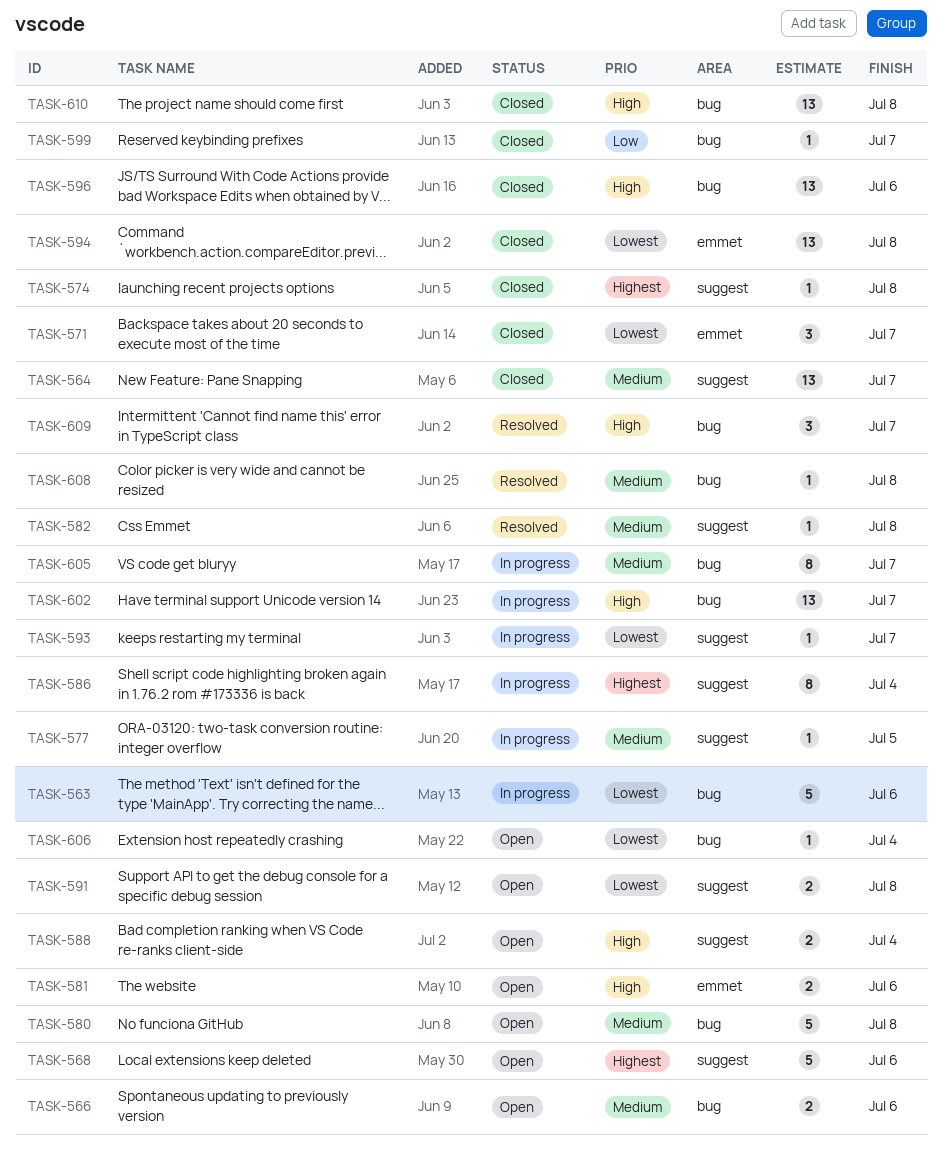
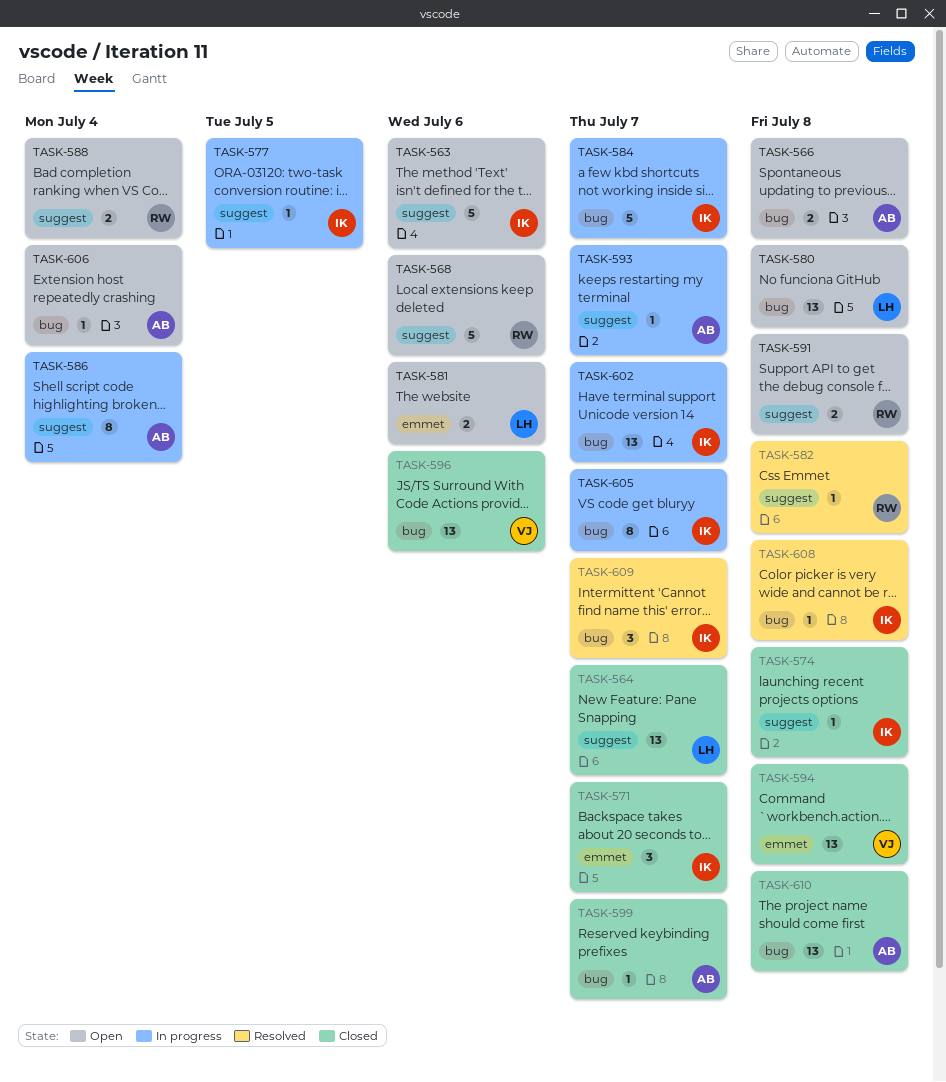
TASK-563, status: In progress -> Open
TASK-563, label: bug -> suggest
TASK-566, due: Jul 6 -> Jul 8
TASK-580, estimate: 5 -> 13
TASK-584: none -> present

